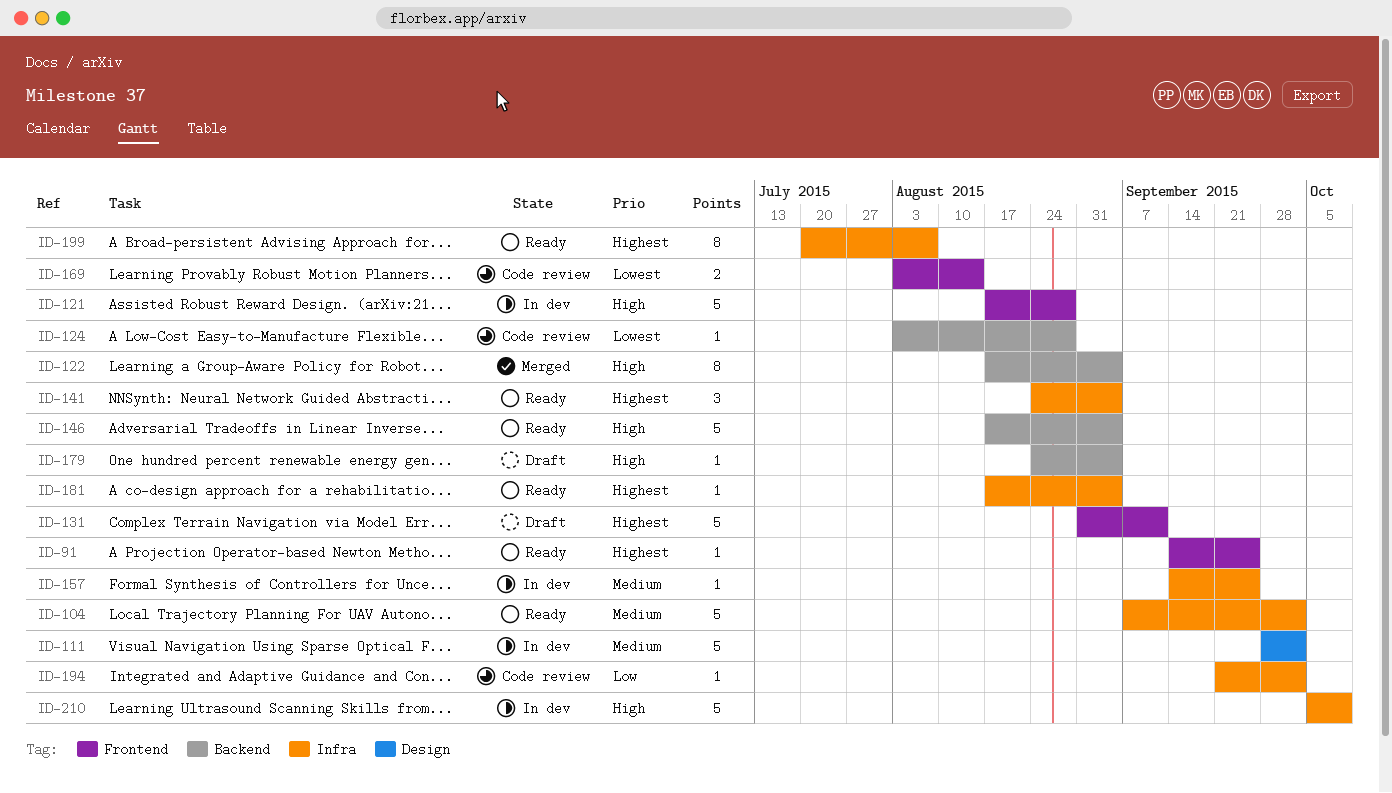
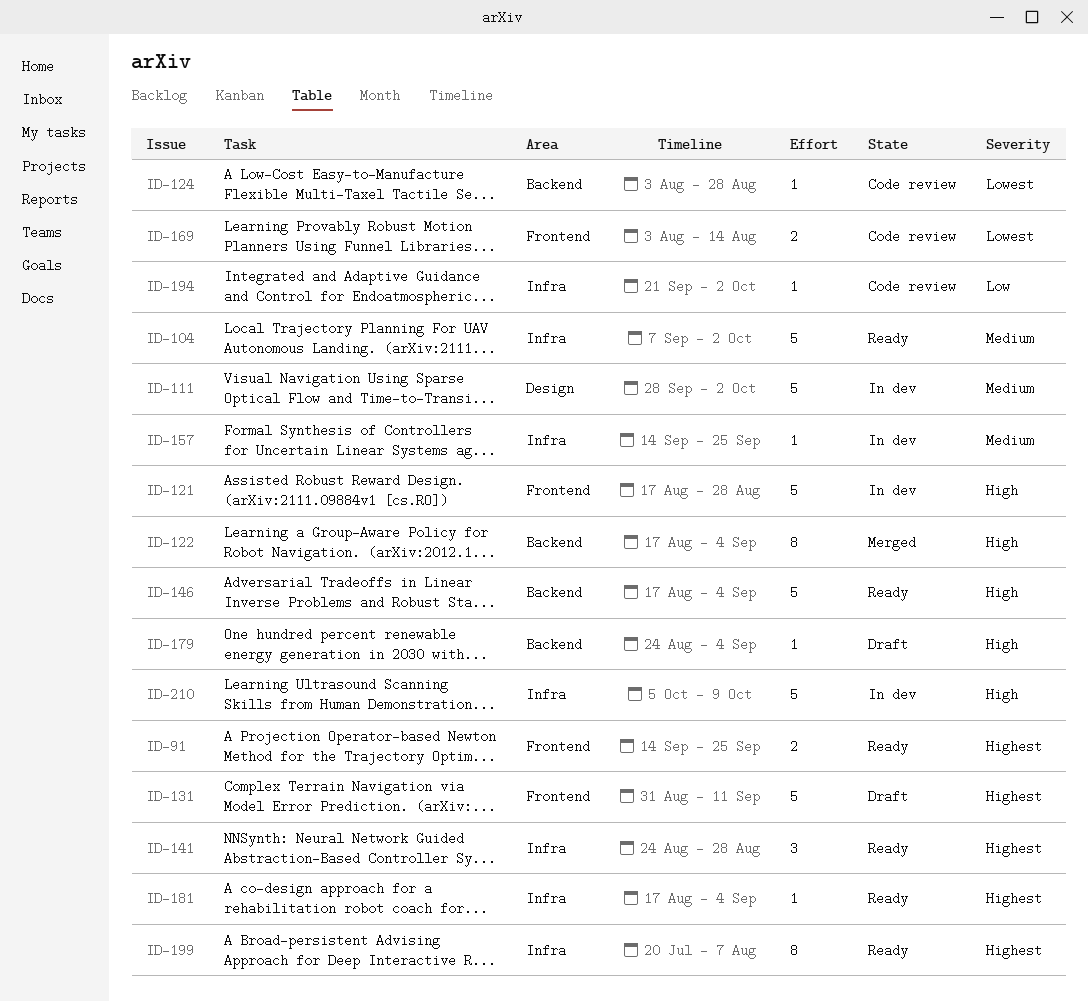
ID-91, estimate: 1 -> 2
ID-141, due: Sep 4 -> Aug 28

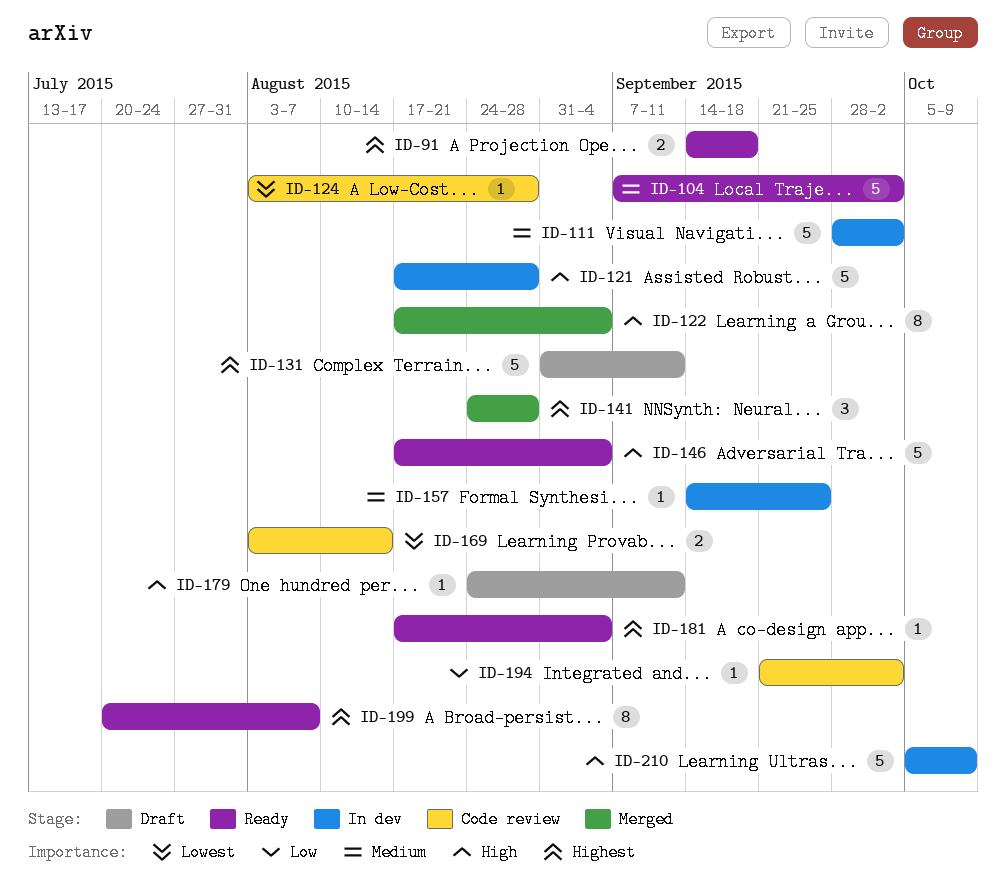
ID-91, due: Sep 25 -> Sep 18
ID-141, status: Ready -> Merged
ID-179, due: Sep 4 -> Sep 11

